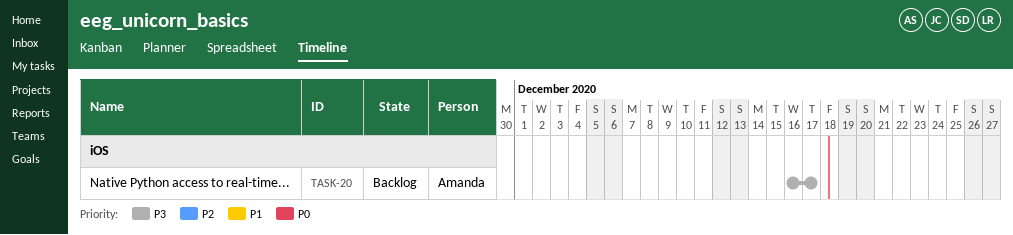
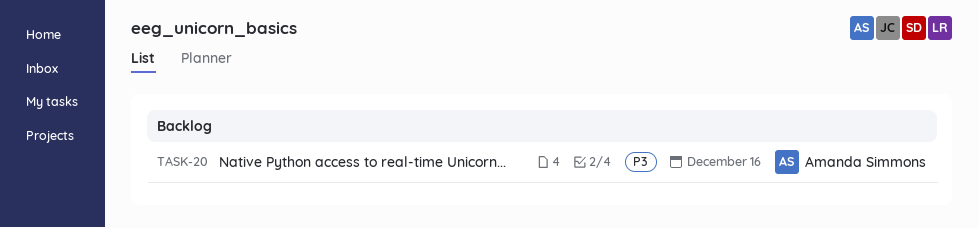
TASK-20, due: Dec 17 -> Dec 16

